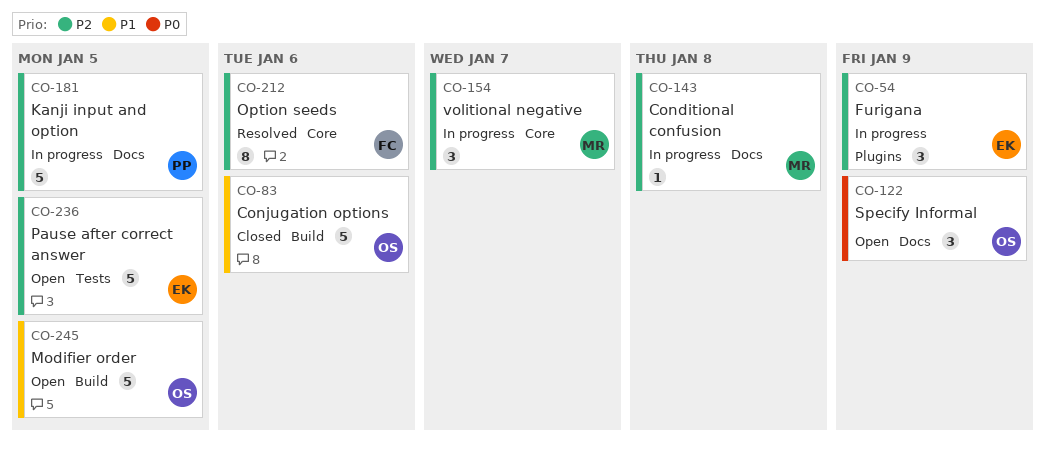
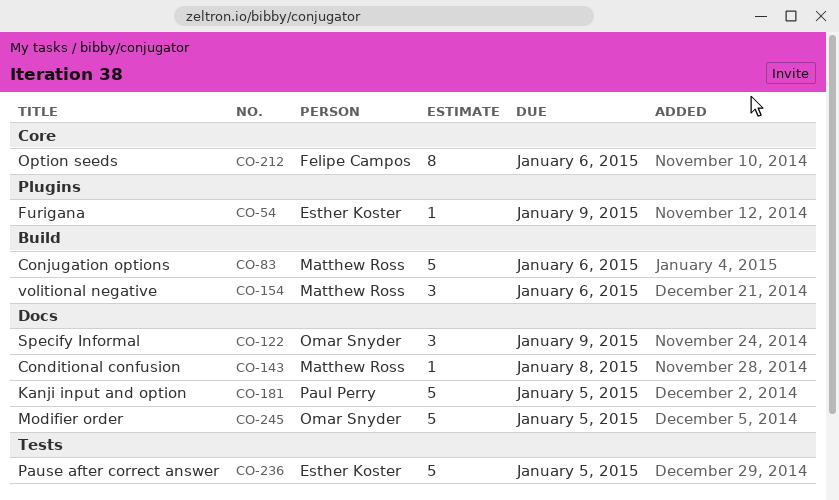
CO-54, estimate: 3 -> 1
CO-83, owner: Omar Snyder -> Matthew Ross
CO-154, label: Core -> Build
CO-154, due: Jan 7 -> Jan 6
CO-245, label: Build -> Docs

